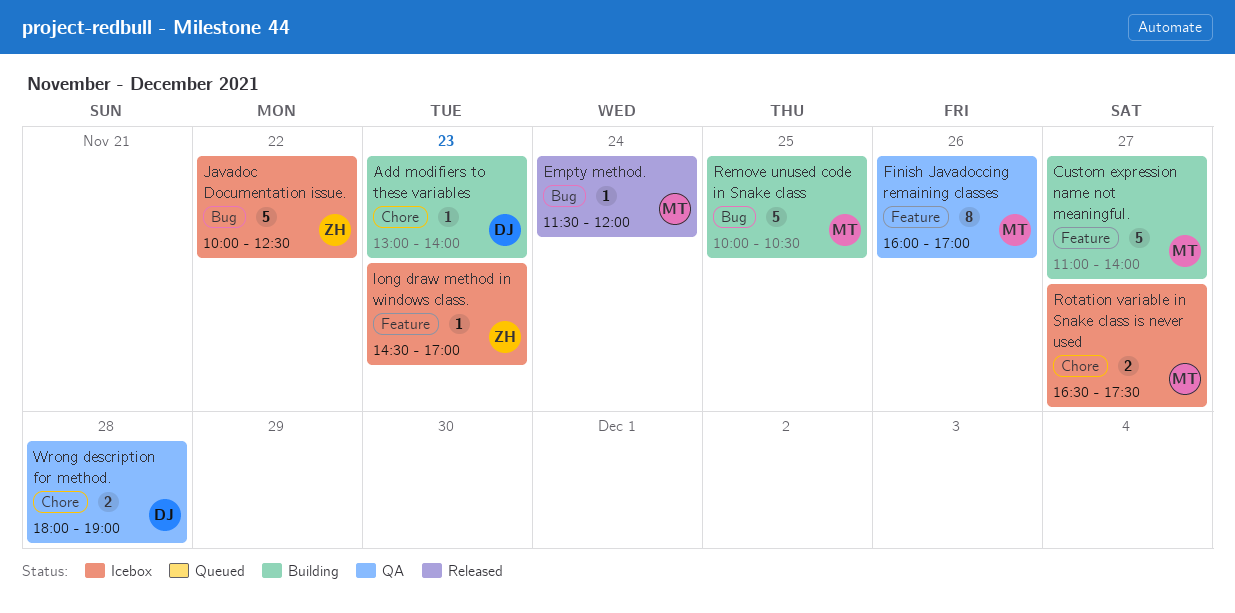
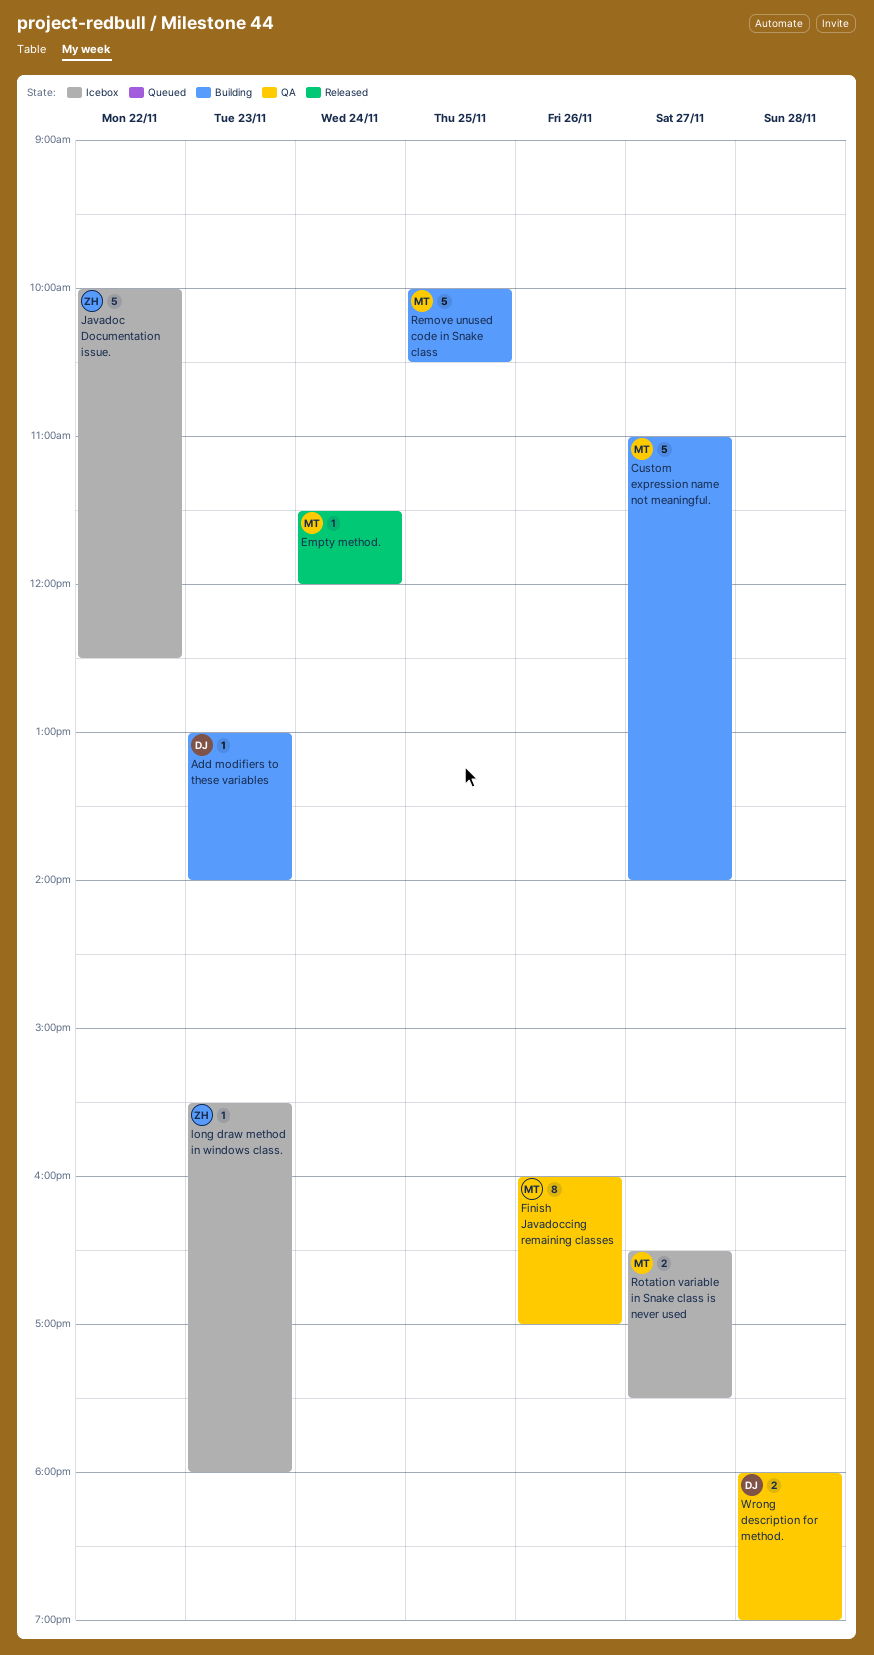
long draw method in windows class., begins: 14:30 -> 15:30
long draw method in windows class., ends: 17:00 -> 18:00

